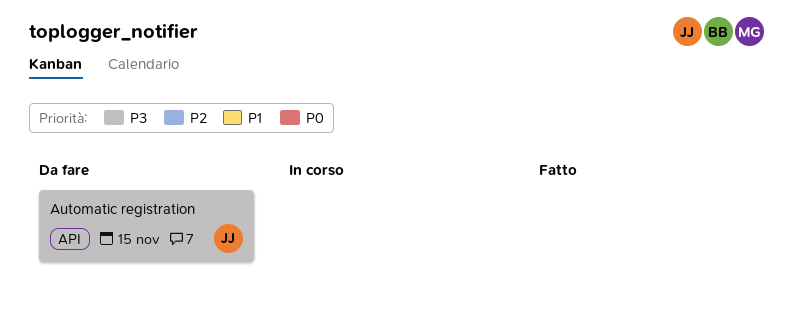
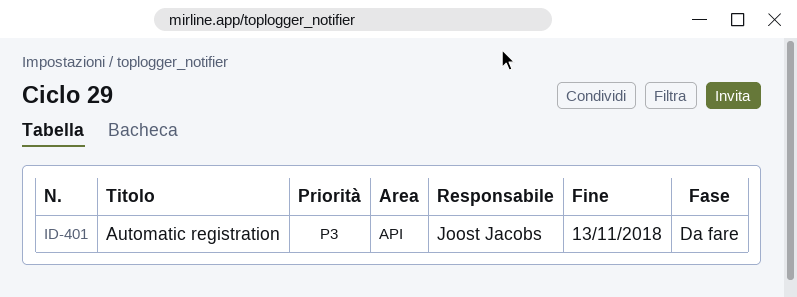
Automatic registration, due: Nov 15 -> Nov 13

